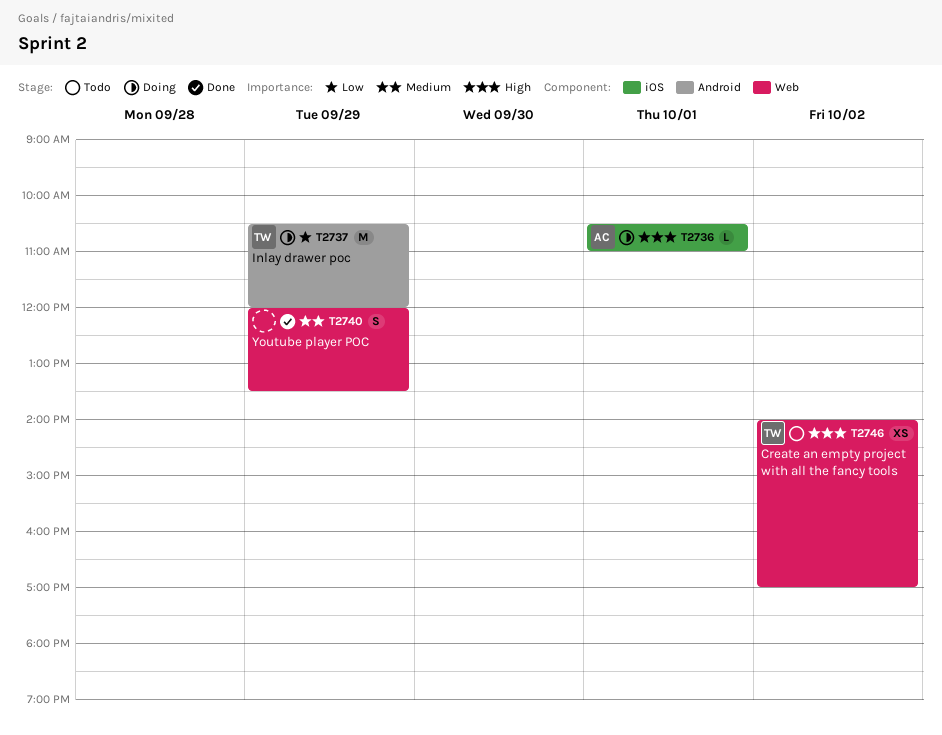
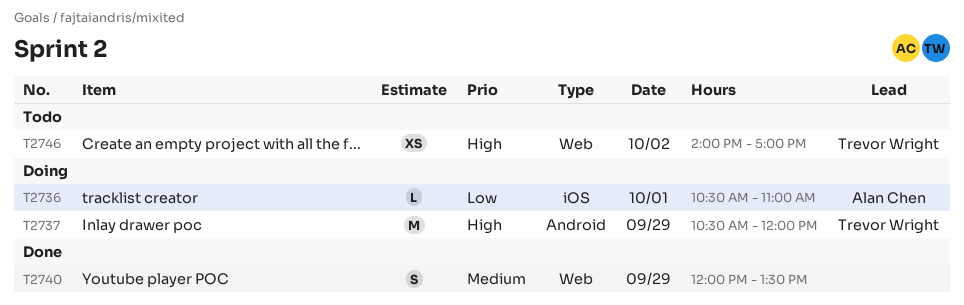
T2736, priority: High -> Low
T2737, priority: Low -> High

